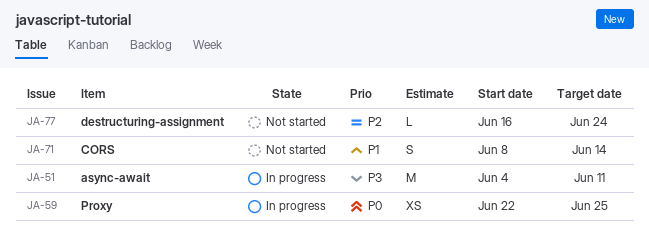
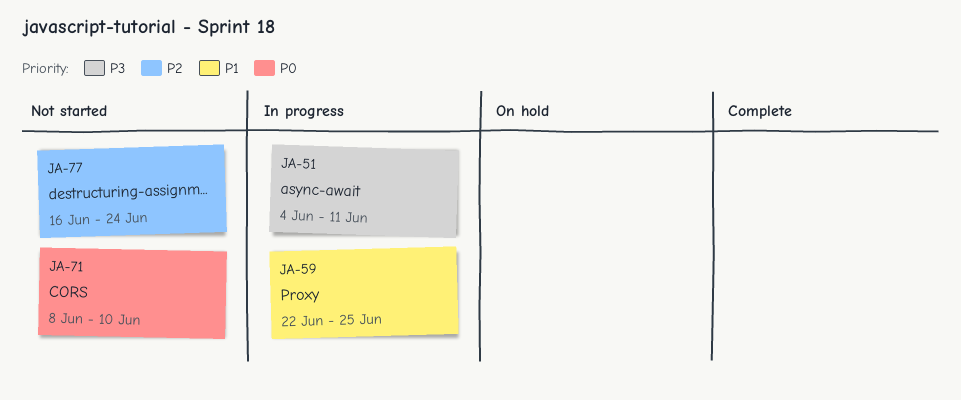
JA-59, priority: P0 -> P1
JA-71, priority: P1 -> P0
JA-71, due: Jun 14 -> Jun 10

